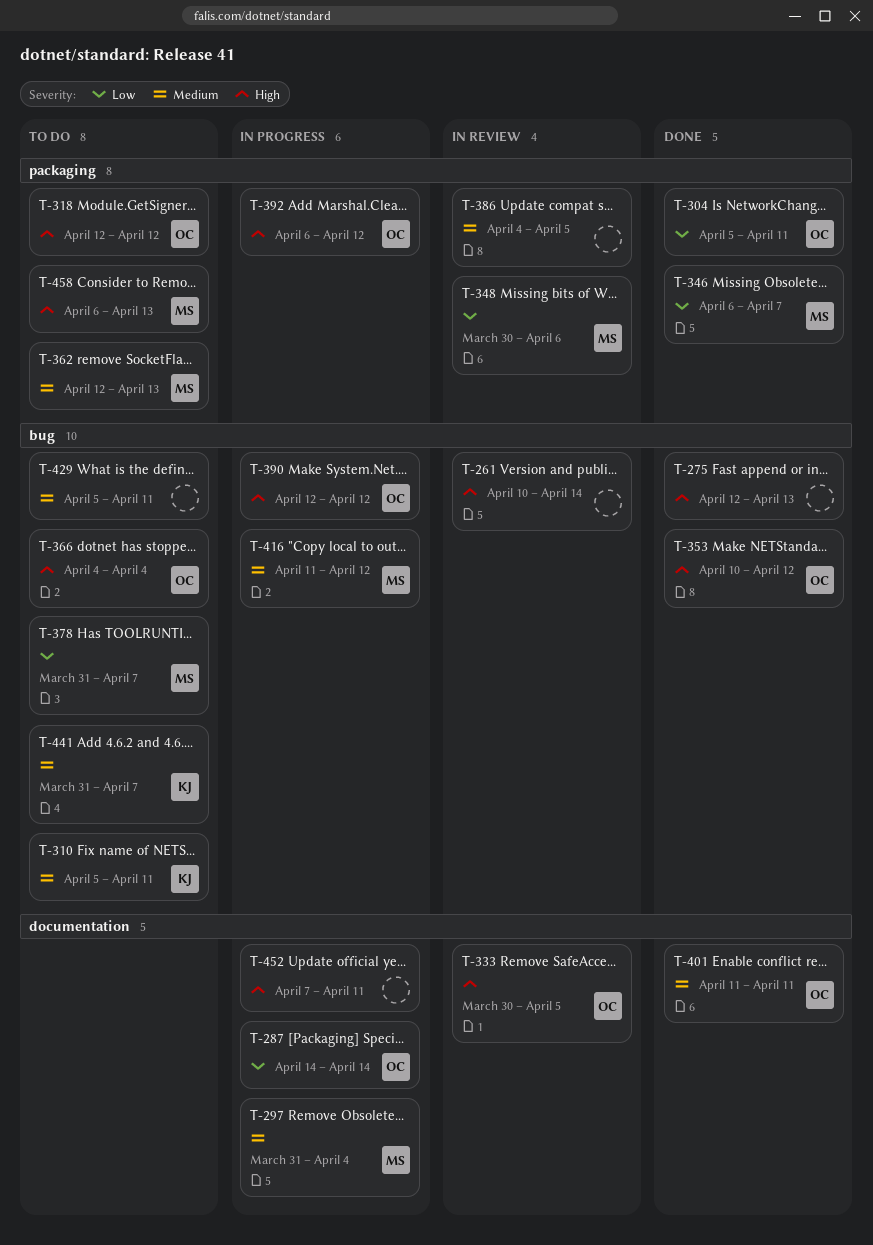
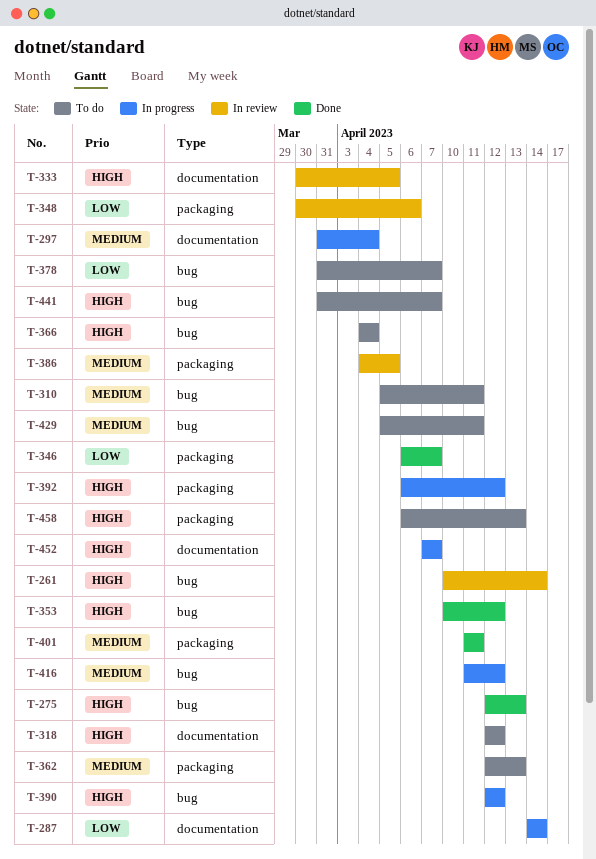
T-304: present -> none
T-318, label: packaging -> documentation
T-401, label: documentation -> packaging
T-441, priority: Medium -> High
T-452, due: Apr 11 -> Apr 7

